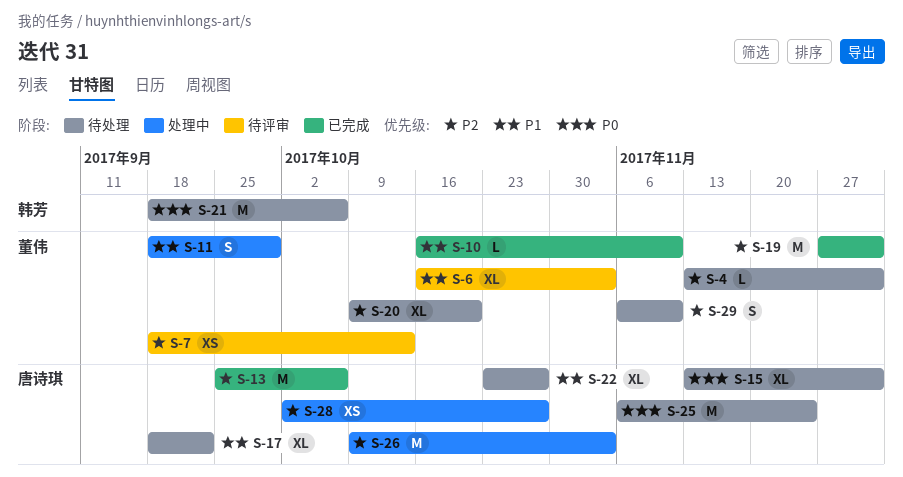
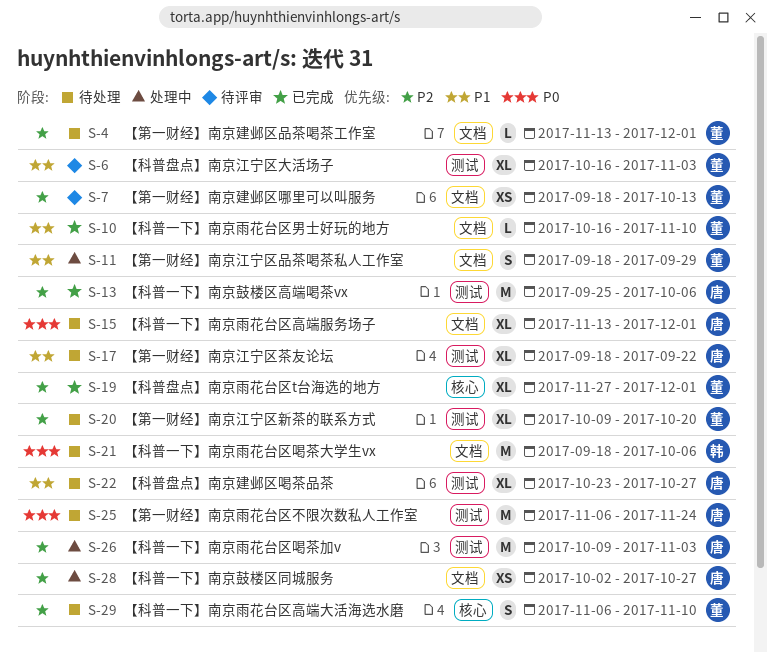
S-19, estimate: M -> XL

